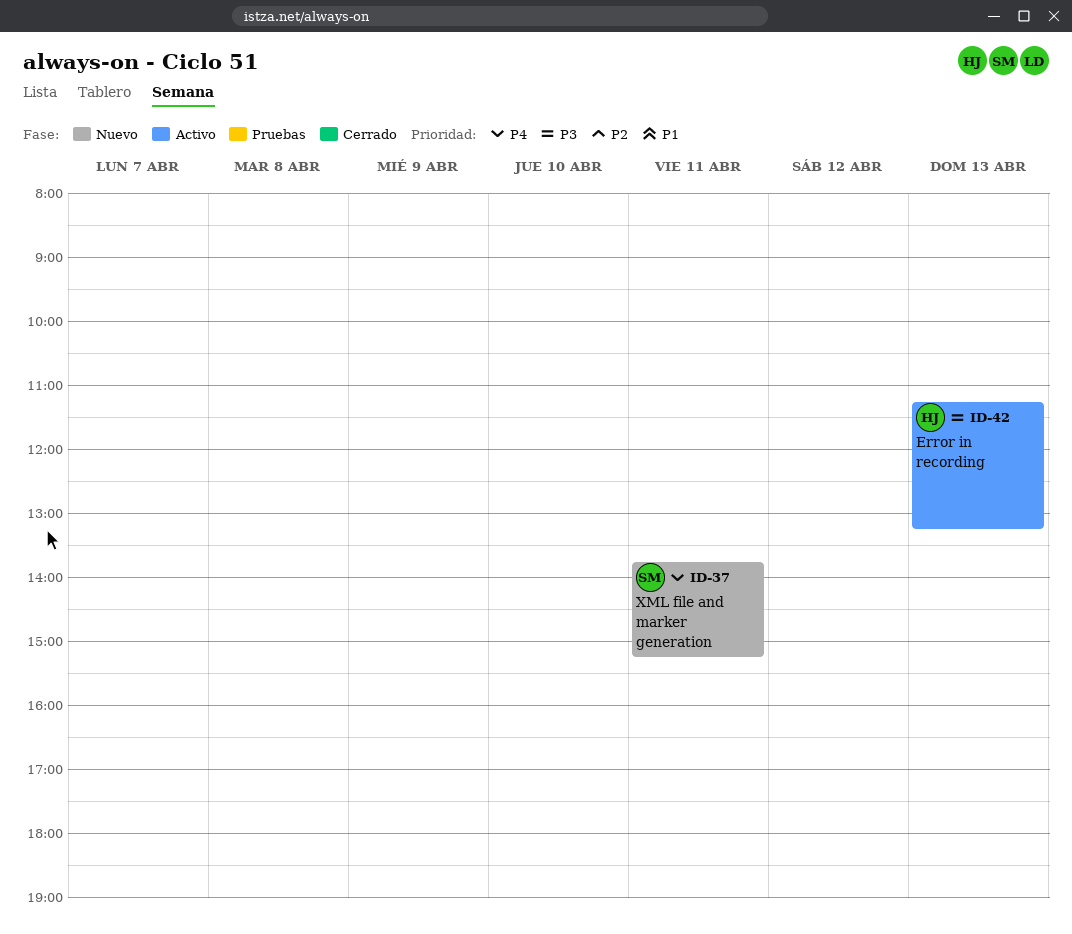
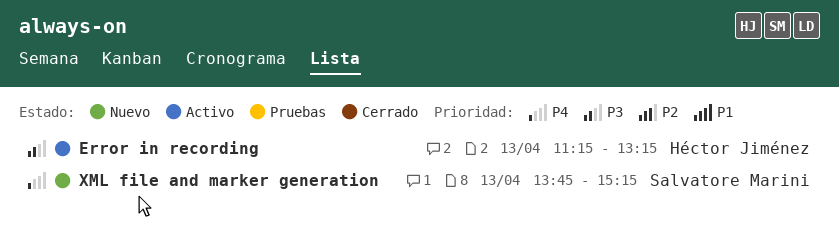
XML file and marker generation, day: Apr 11 -> Apr 13

